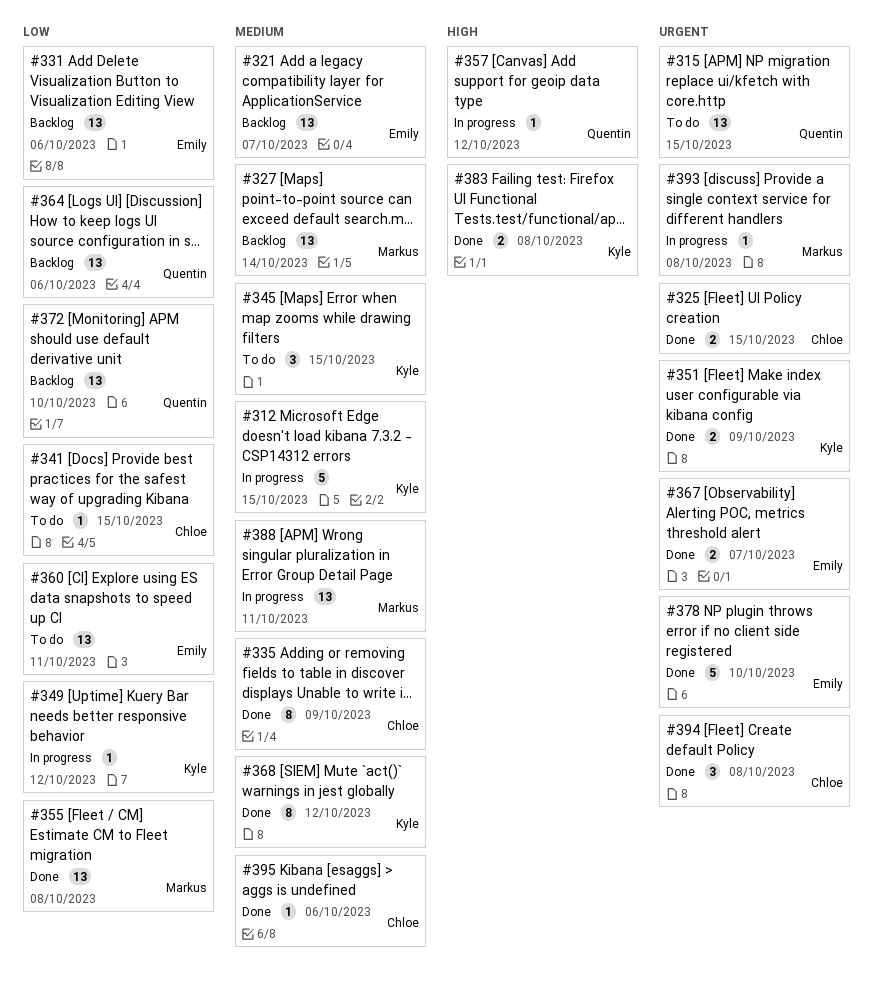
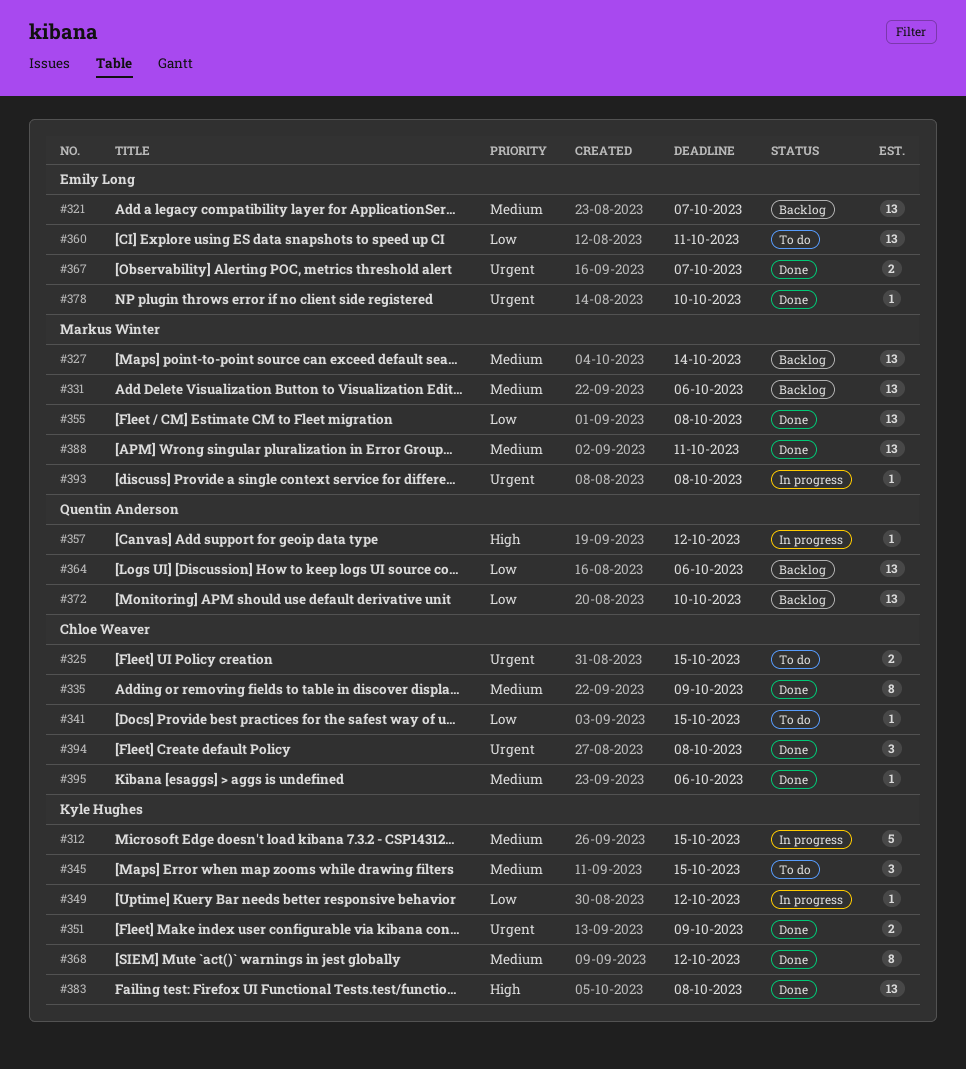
#315: present -> none
#325, status: Done -> To do
#331, owner: Emily Long -> Markus Winter
#331, priority: Low -> Medium
#378, estimate: 5 -> 1
#383, estimate: 2 -> 13
#388, status: In progress -> Done

